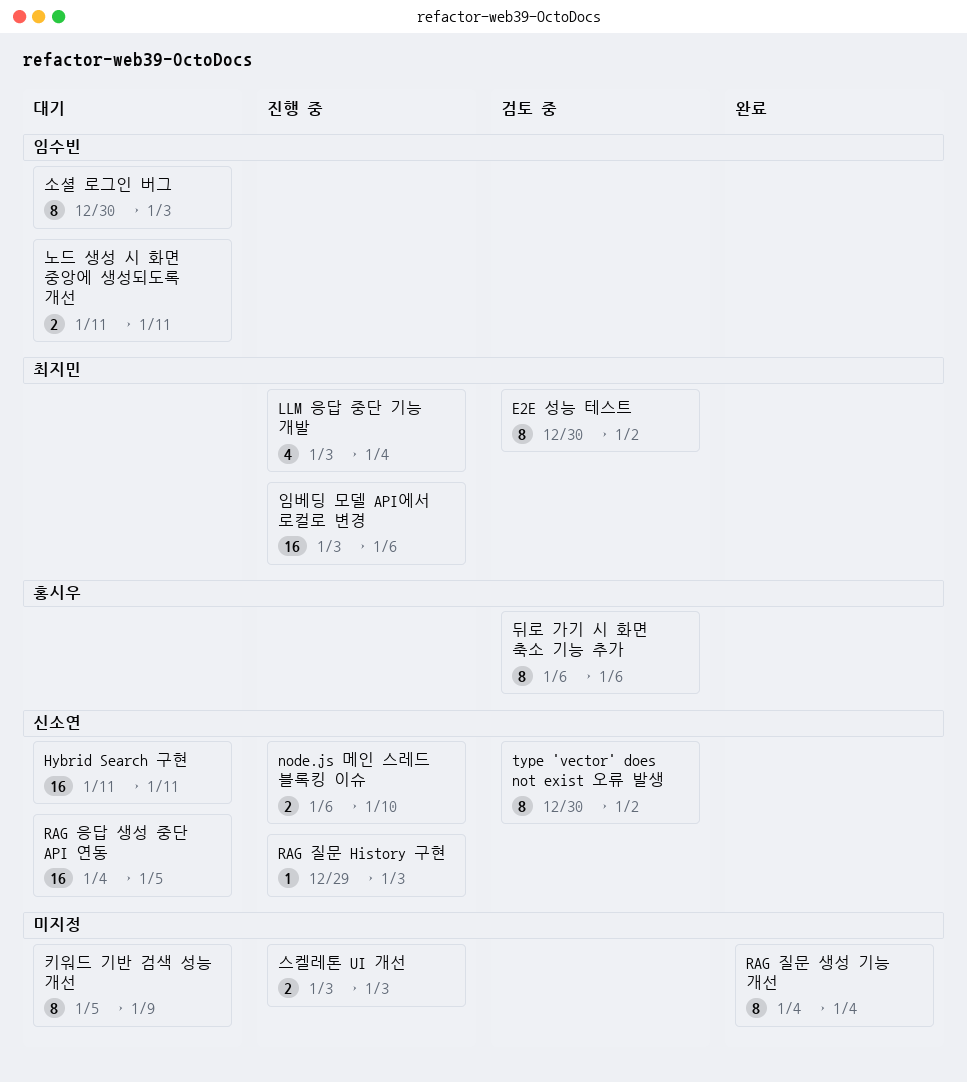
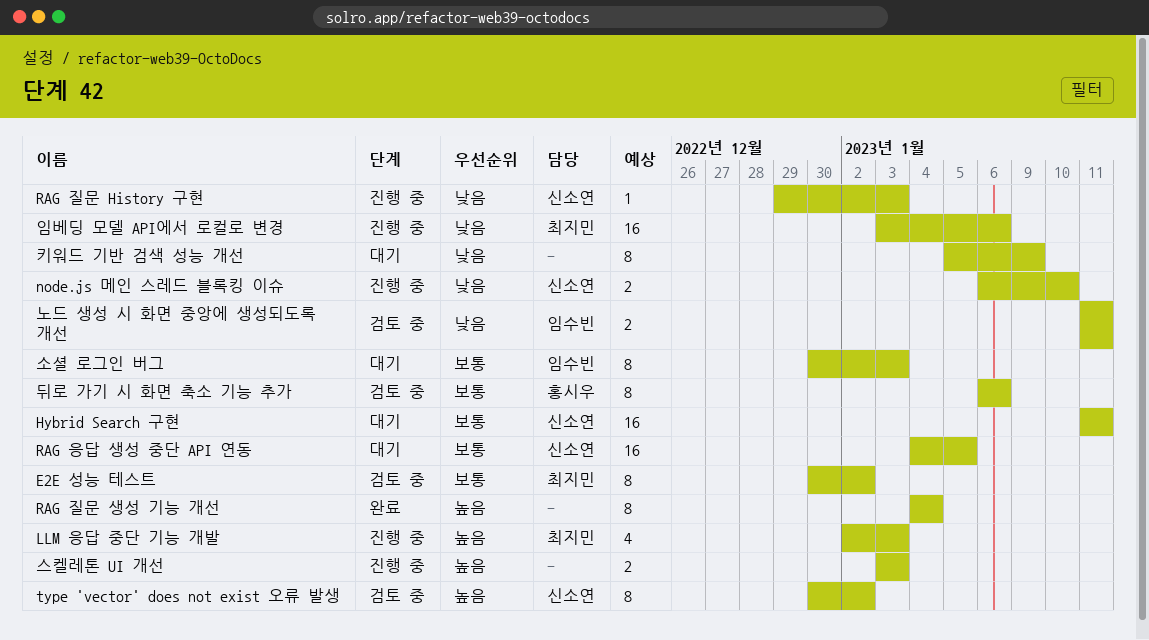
LLM 응답 중단 기능 개발, start: Jan 3 -> Jan 2
LLM 응답 중단 기능 개발, due: Jan 4 -> Jan 3
노드 생성 시 화면 중앙에 생성되도록 개선, status: 대기 -> 검토 중

